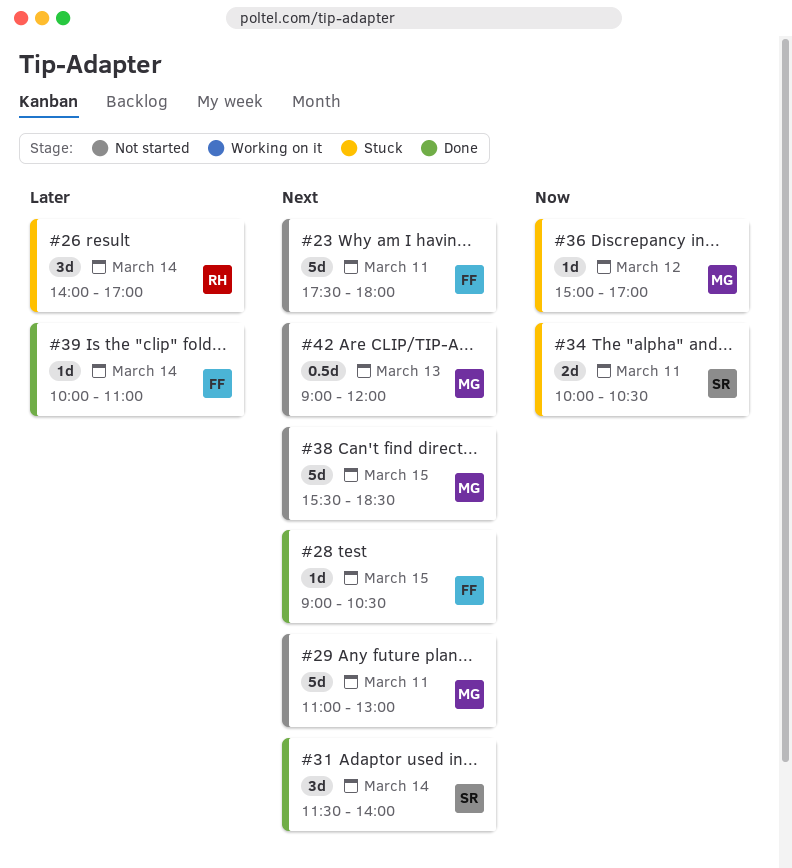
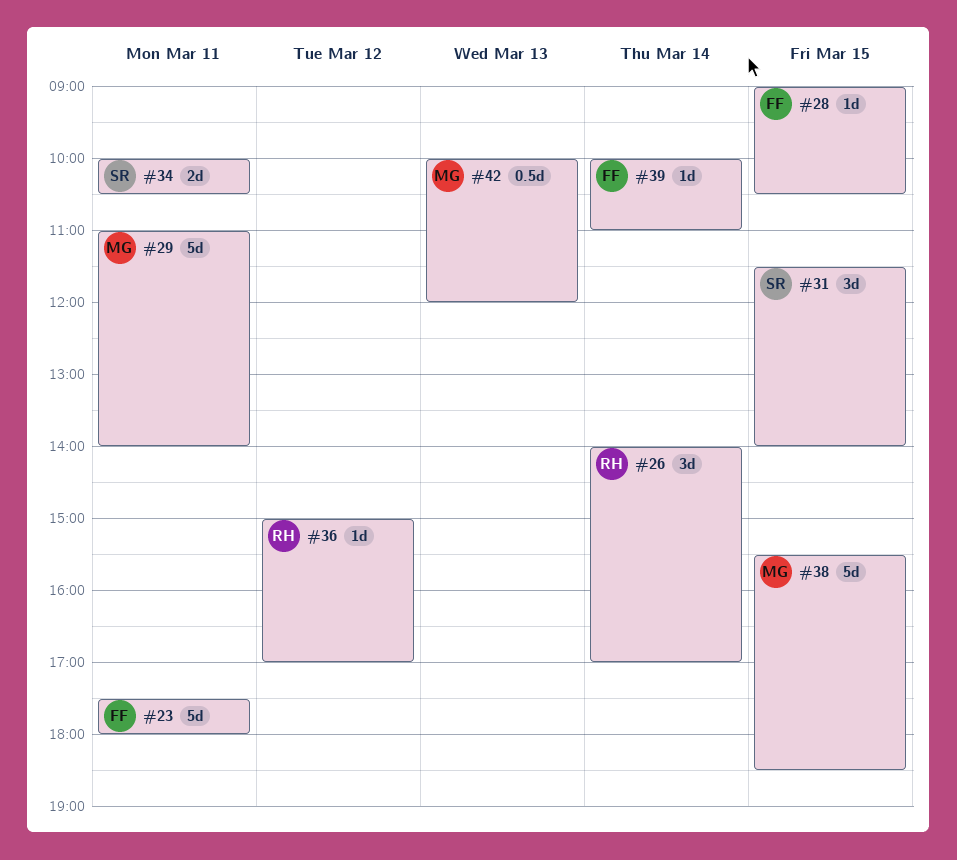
#29, ends: 13:00 -> 14:00
#31, day: Mar 14 -> Mar 15
#36, owner: MG -> RH
#42, begins: 09:00 -> 10:00

